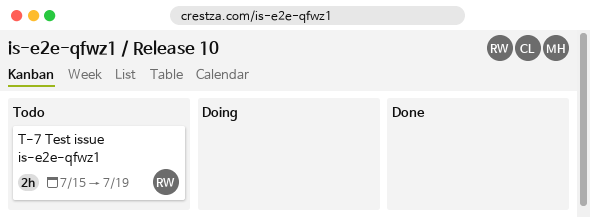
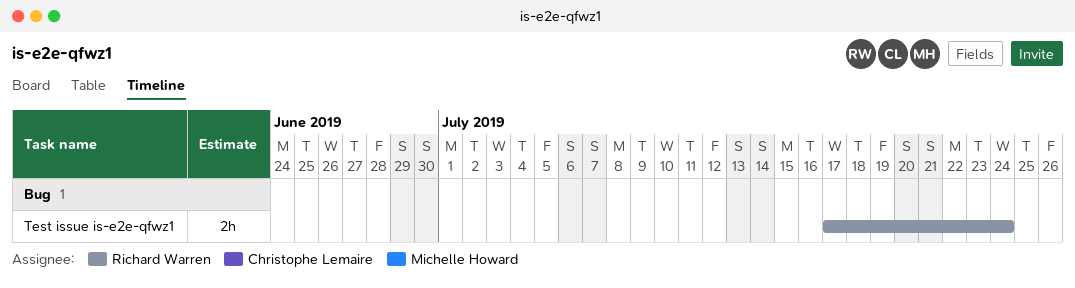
Test issue is-e2e-qfwz1, start: Jul 15 -> Jul 17
Test issue is-e2e-qfwz1, due: Jul 19 -> Jul 24

